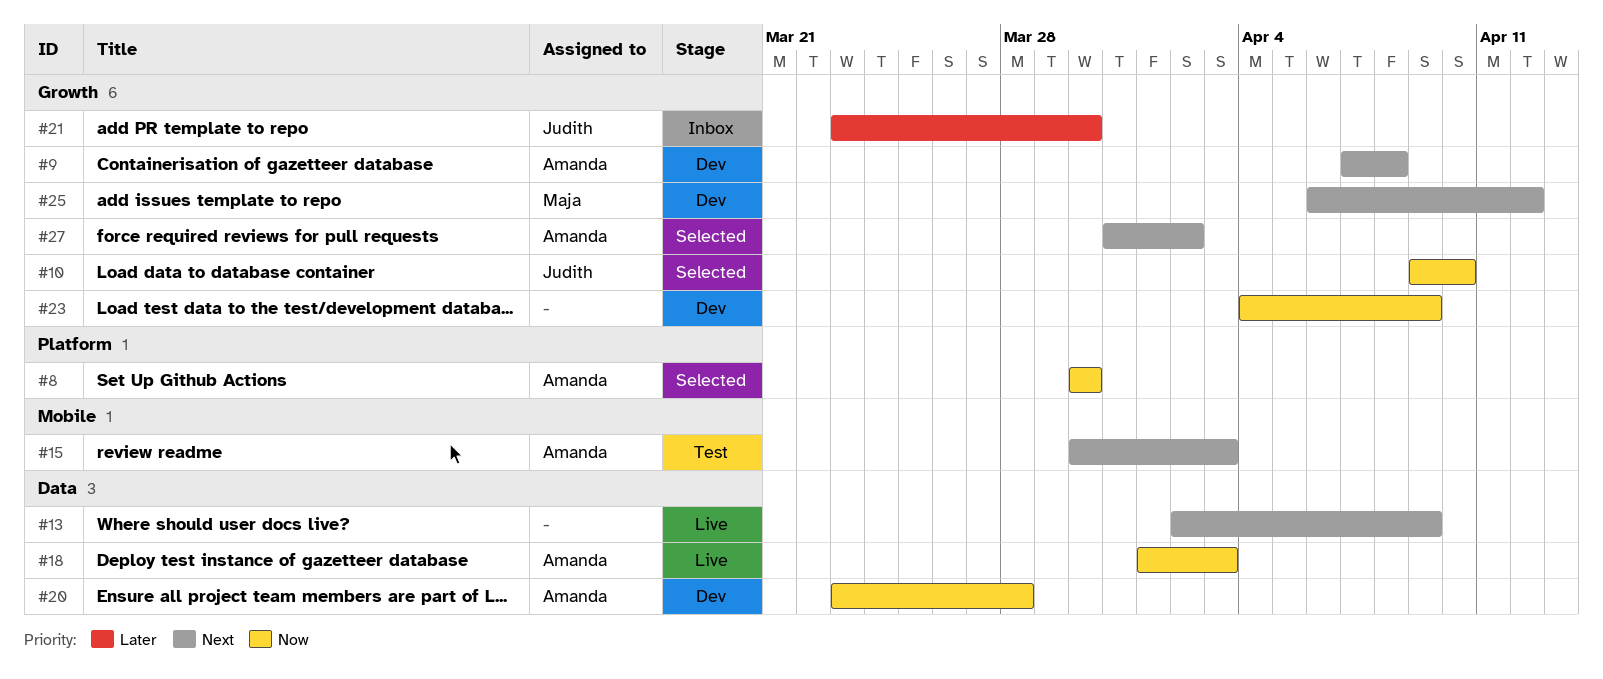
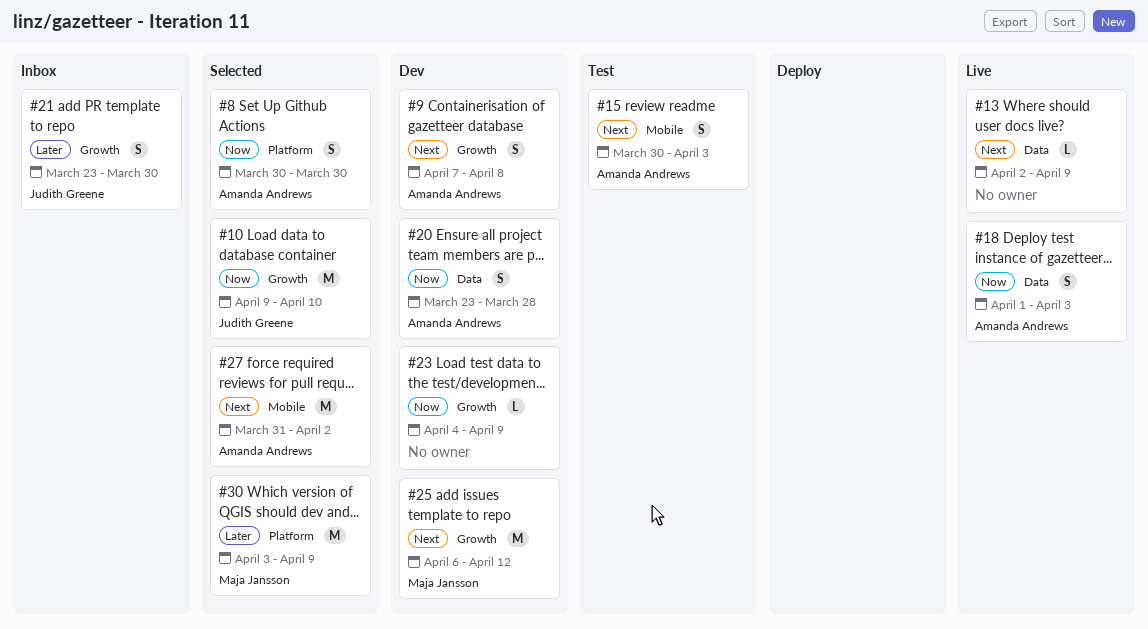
#27, label: Growth -> Mobile
#30: none -> present

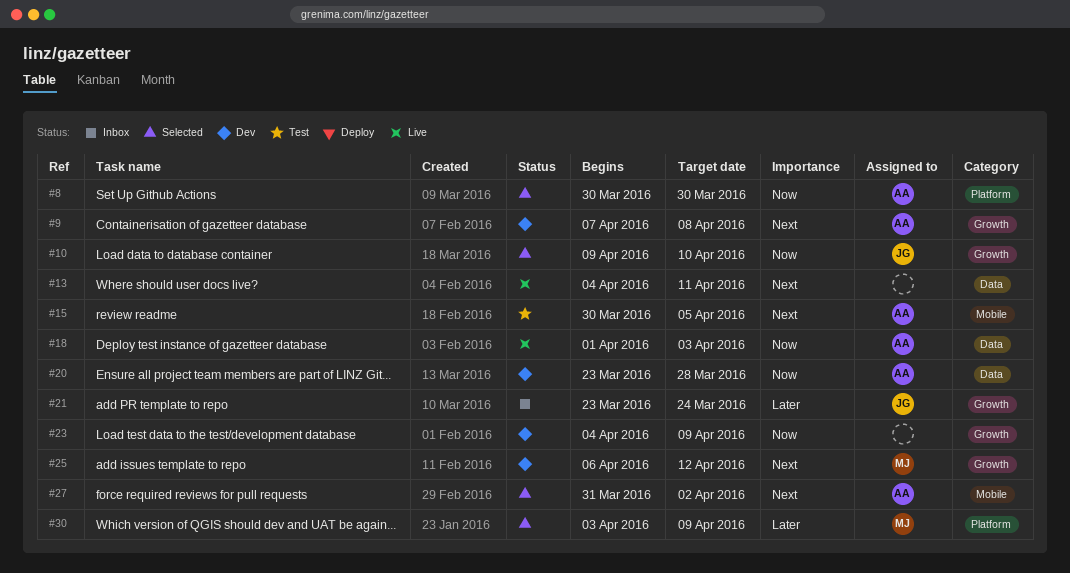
#13, start: Apr 2 -> Apr 4
#13, due: Apr 9 -> Apr 11
#15, due: Apr 3 -> Apr 5
#21, due: Mar 30 -> Mar 24

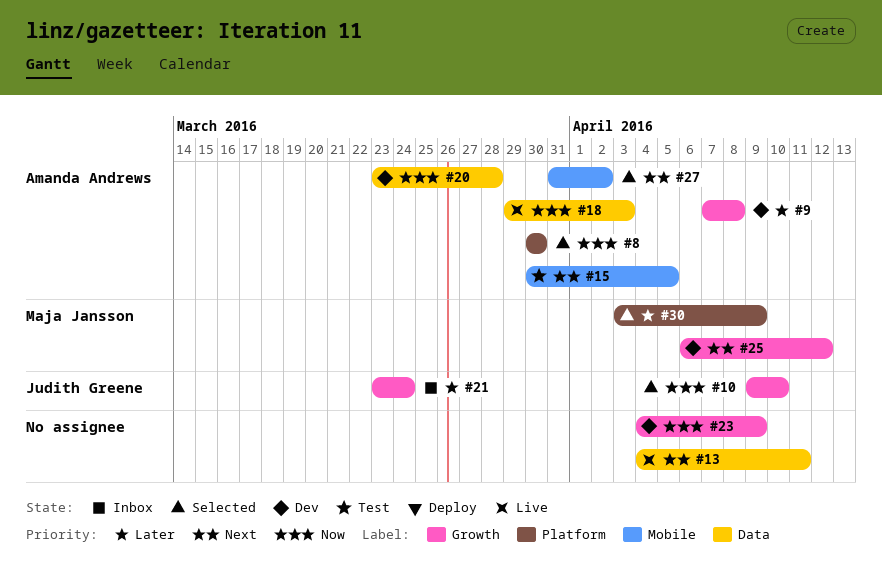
#9, priority: Next -> Later
#18, start: Apr 1 -> Mar 29

